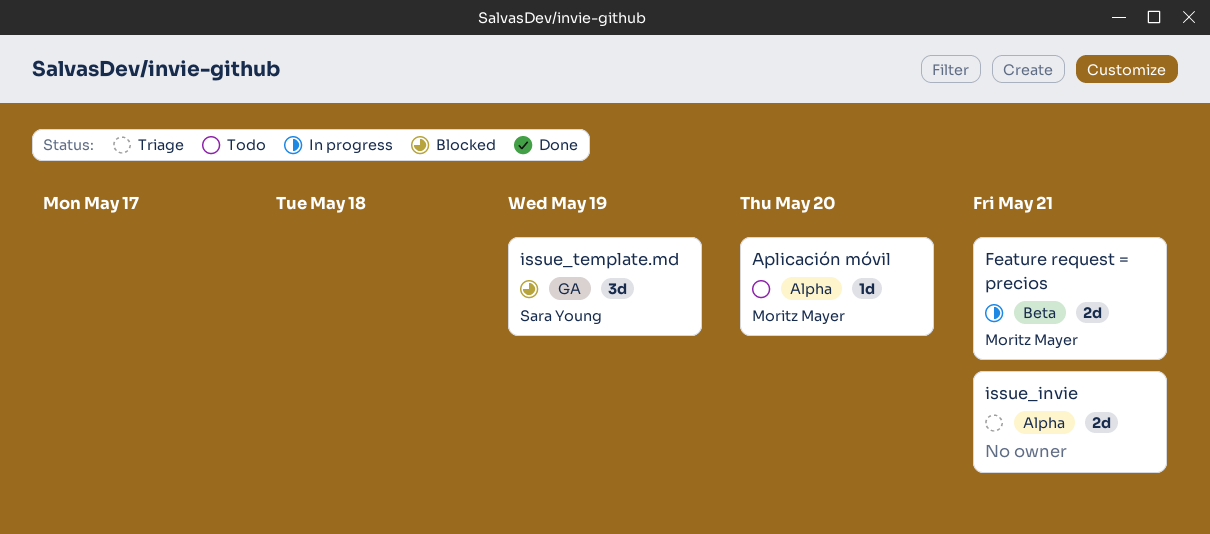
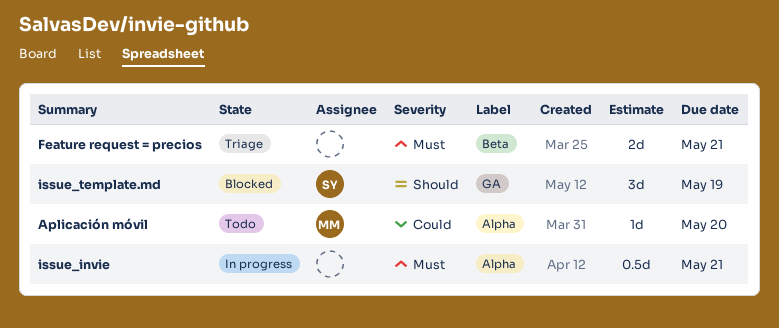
Feature request = precios, status: In progress -> Triage
Feature request = precios, owner: Moritz Mayer -> none
issue_invie, status: Triage -> In progress
issue_invie, estimate: 2d -> 0.5d

